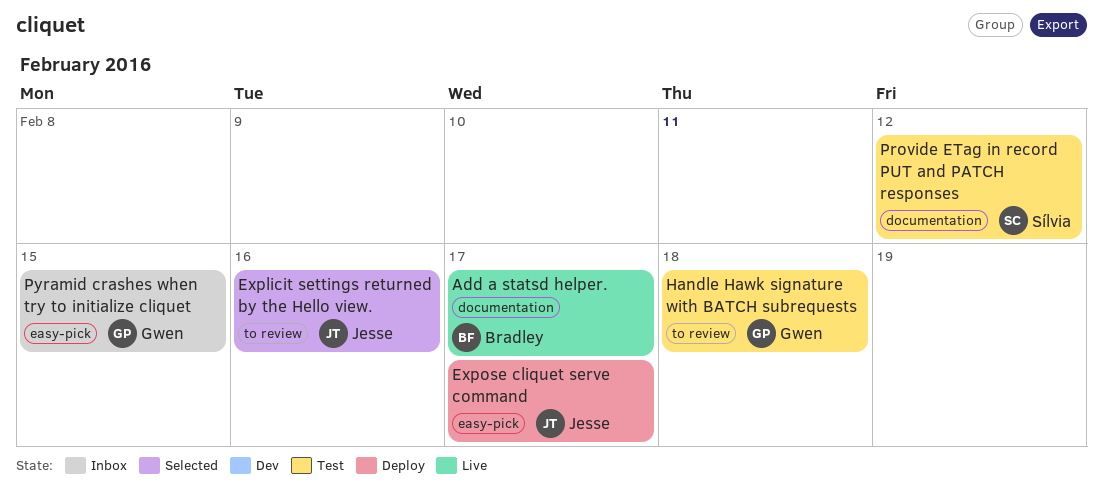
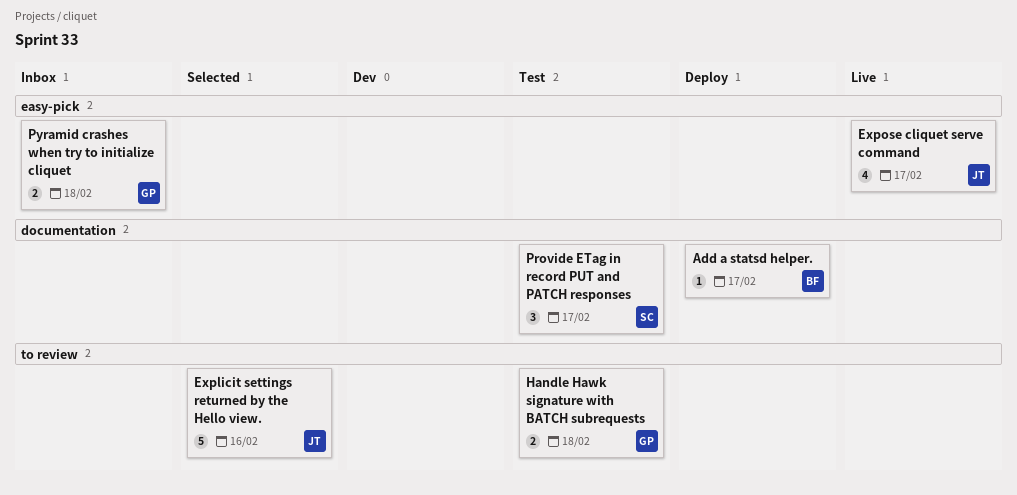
Add a statsd helper., status: Live -> Deploy
Expose cliquet serve command, status: Deploy -> Live
Provide ETag in record PUT and PATCH responses, due: Feb 12 -> Feb 17
Pyramid crashes when try to initialize cliquet, due: Feb 15 -> Feb 18

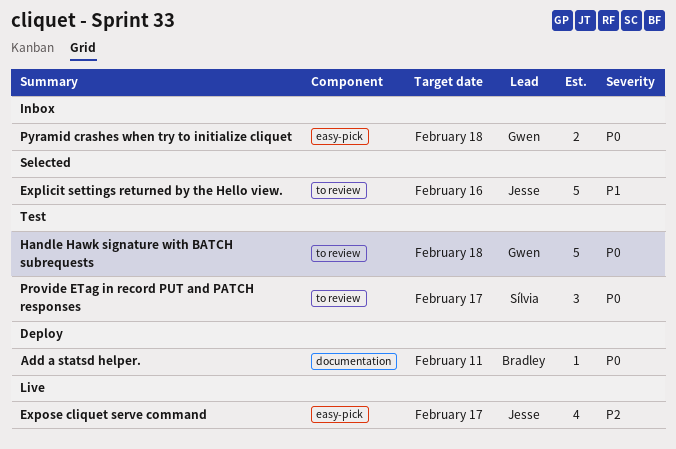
Add a statsd helper., due: Feb 17 -> Feb 11
Handle Hawk signature with BATCH subrequests, estimate: 2 -> 5
Provide ETag in record PUT and PATCH responses, label: documentation -> to review

